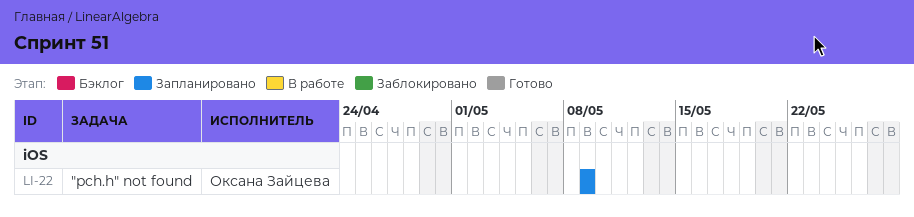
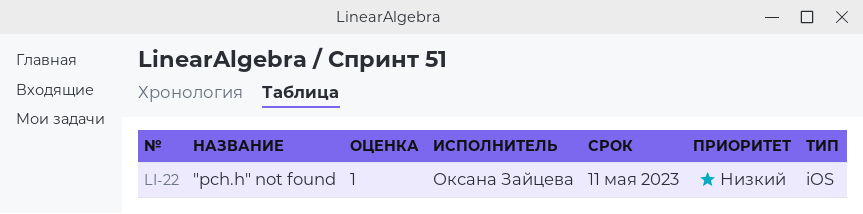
LI-22, due: May 9 -> May 11

